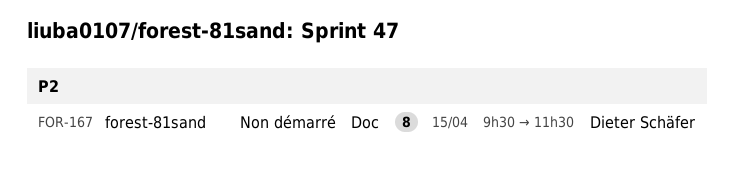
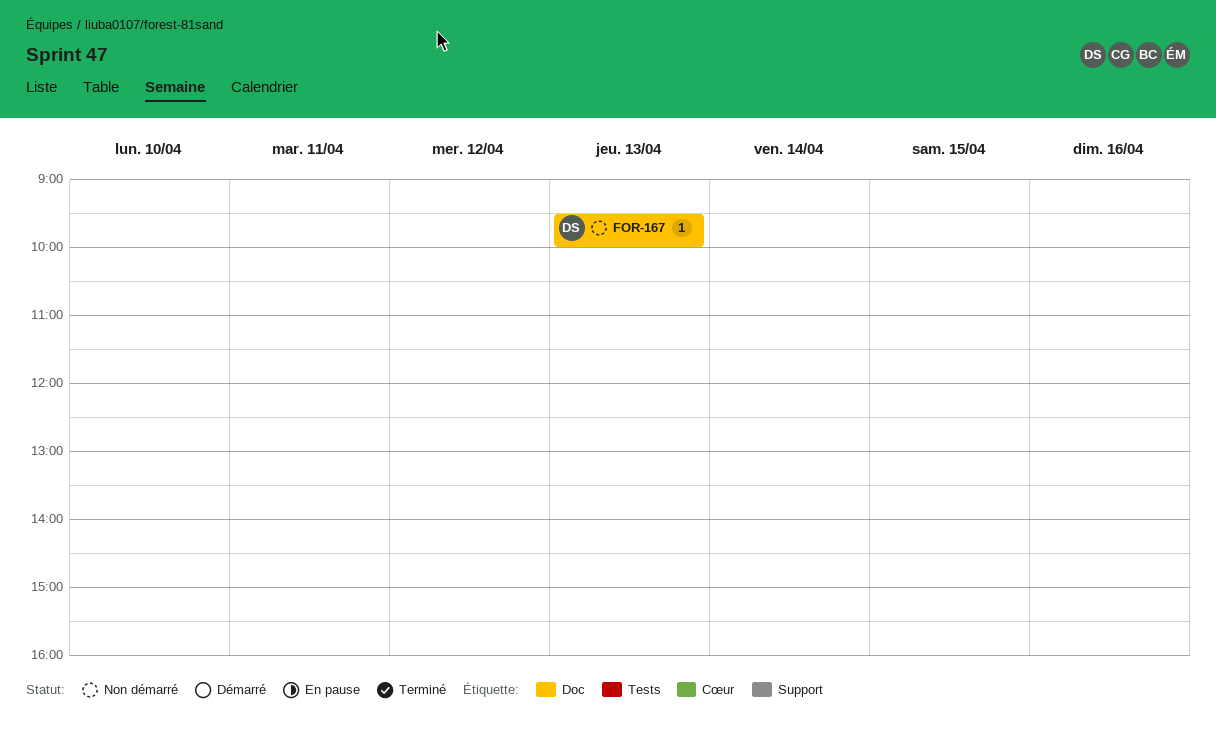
FOR-167, estimate: 8 -> 1
FOR-167, day: Apr 15 -> Apr 13
FOR-167, ends: 11:30 -> 10:00

